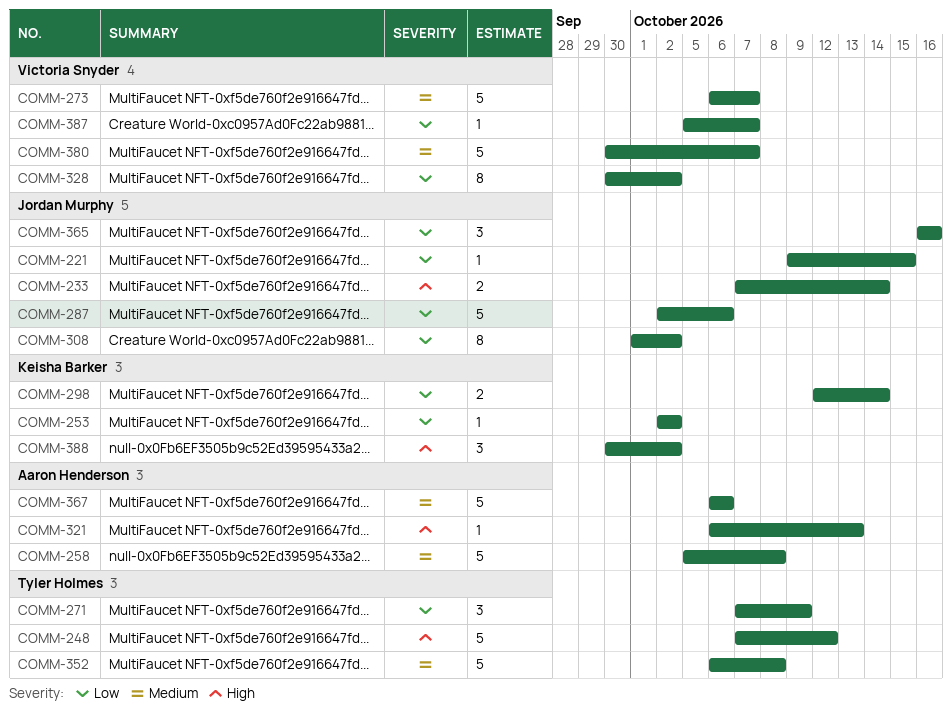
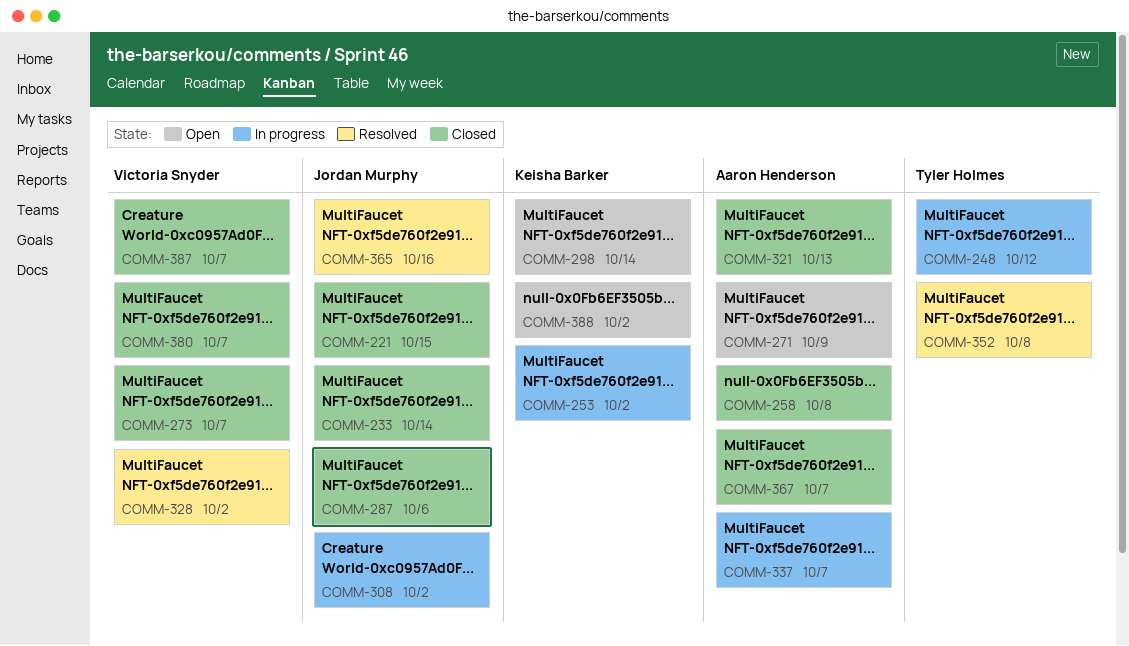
COMM-271, owner: Tyler Holmes -> Aaron Henderson
COMM-337: none -> present
COMM-367, due: Oct 6 -> Oct 7

